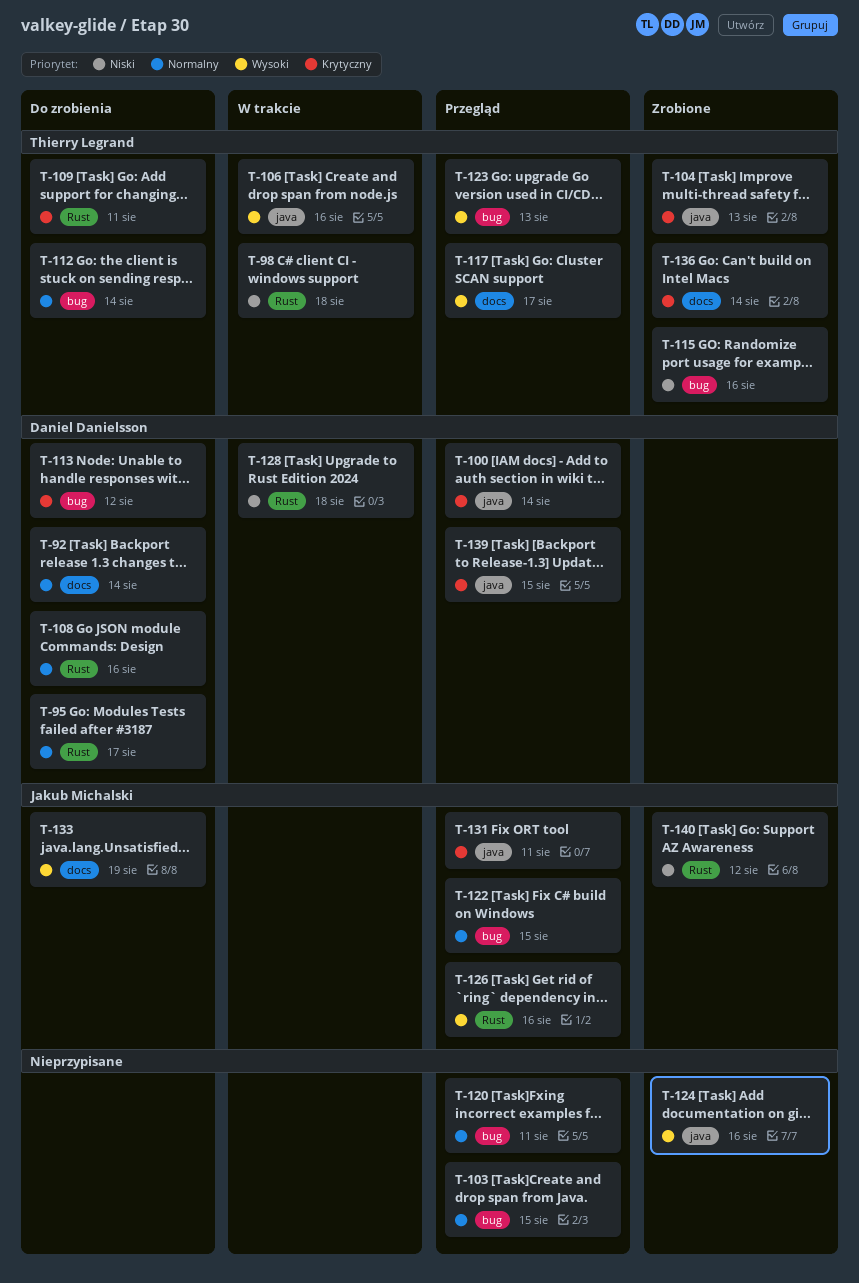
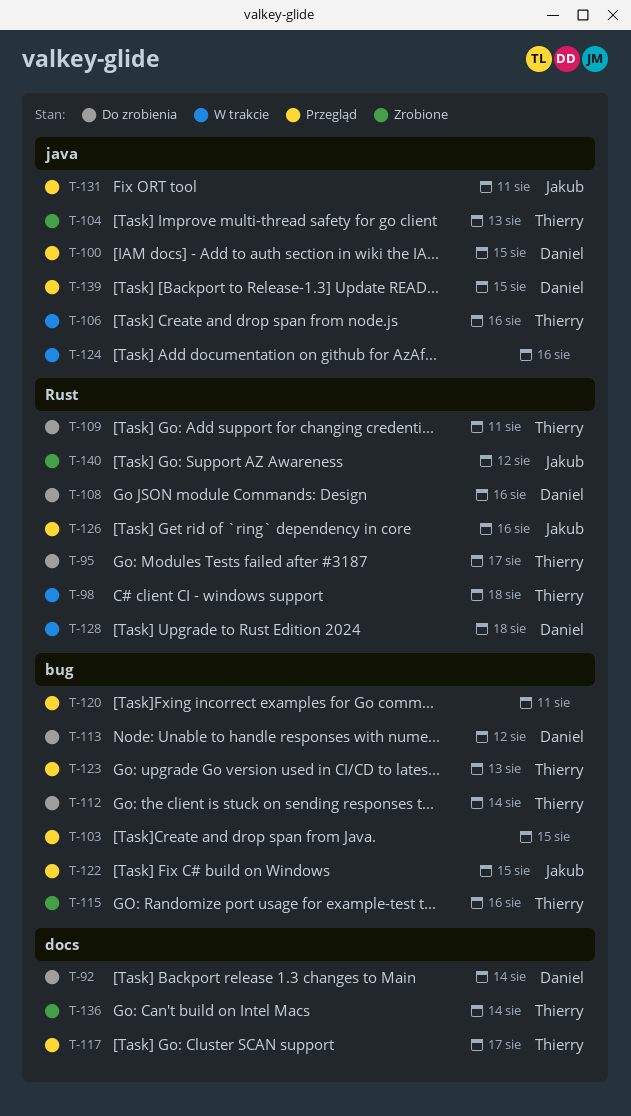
T-95, owner: Daniel Danielsson -> Thierry Legrand
T-100, due: Aug 14 -> Aug 15
T-124, status: Zrobione -> W trakcie
T-133: present -> none

